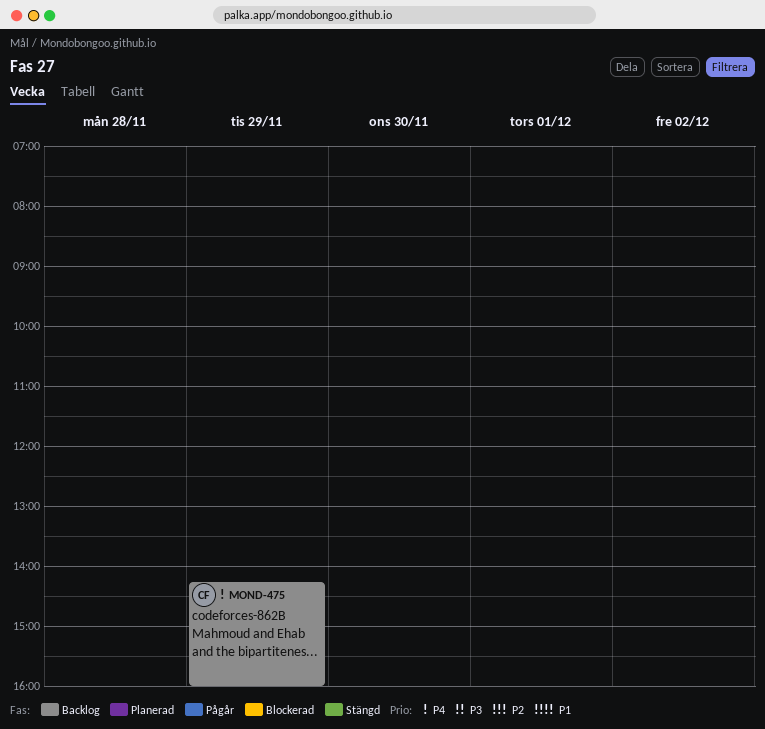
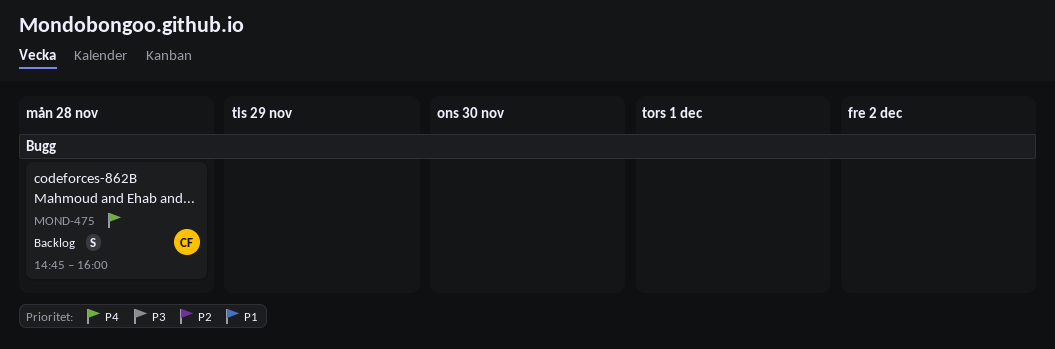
MOND-475, day: Nov 29 -> Nov 28
MOND-475, begins: 14:15 -> 14:45

